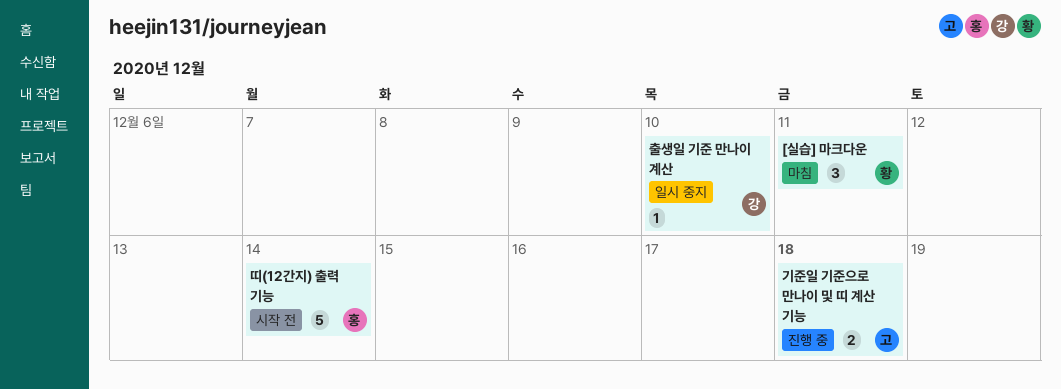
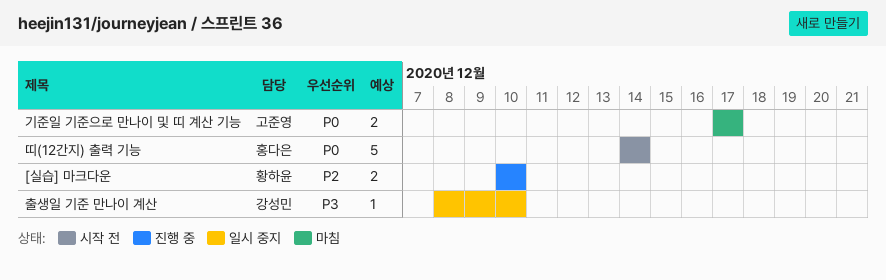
[실습] 마크다운, status: 마침 -> 진행 중
[실습] 마크다운, estimate: 3 -> 2
[실습] 마크다운, due: Dec 11 -> Dec 10
기준일 기준으로 만나이 및 띠 계산 기능, status: 진행 중 -> 마침
기준일 기준으로 만나이 및 띠 계산 기능, due: Dec 18 -> Dec 17

